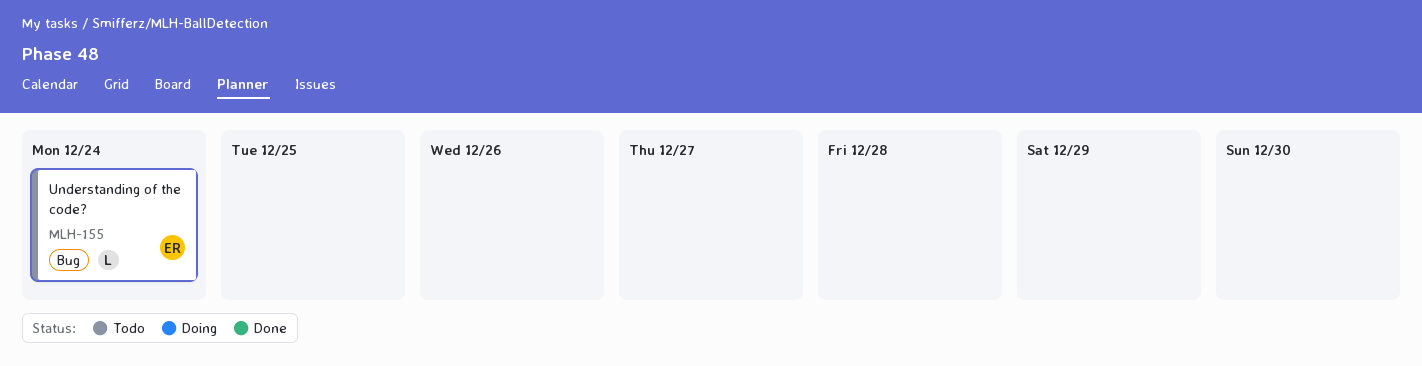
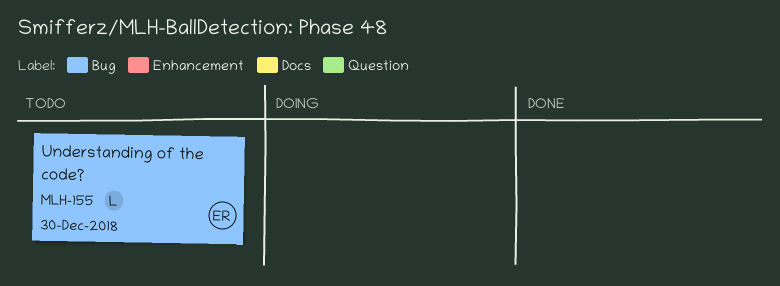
MLH-155, due: Dec 24 -> Dec 30

